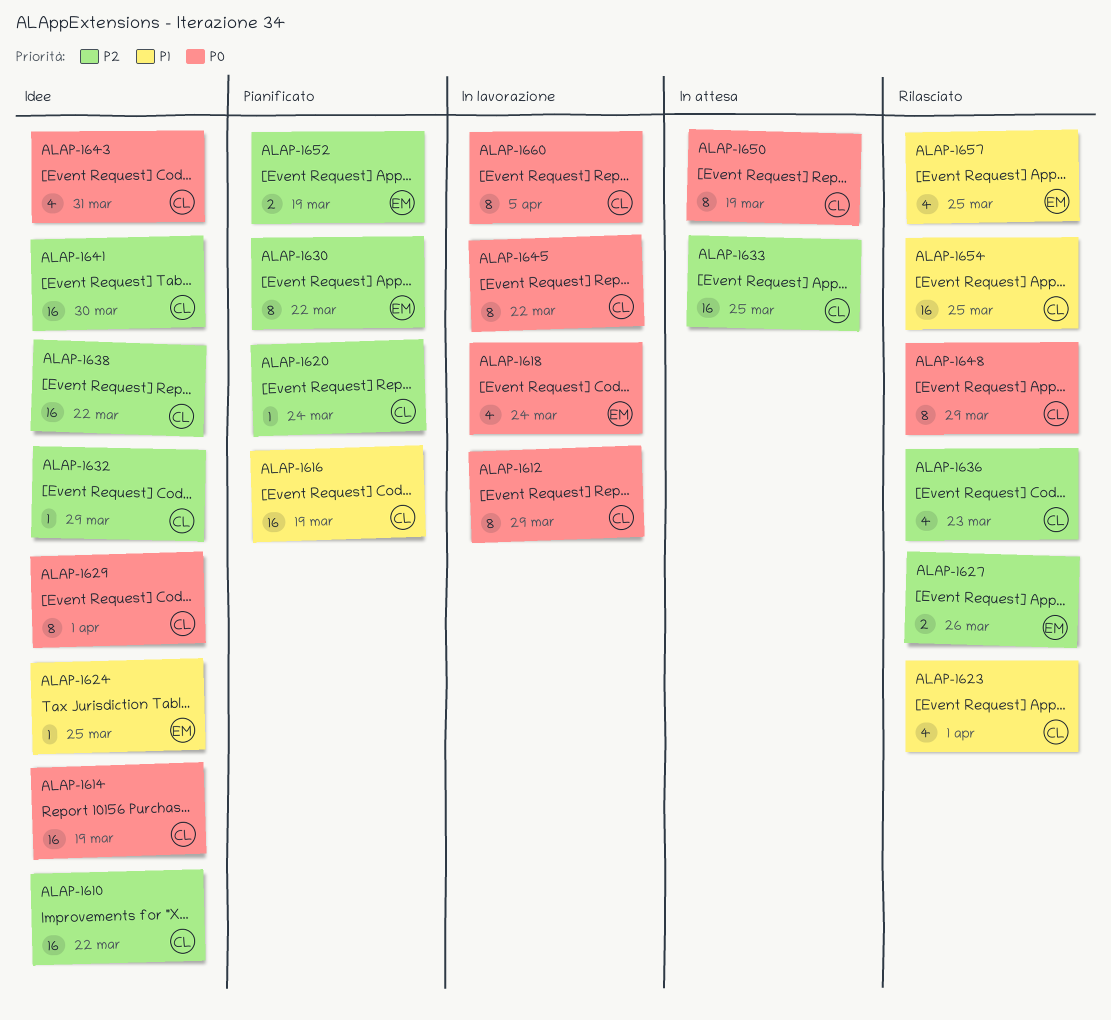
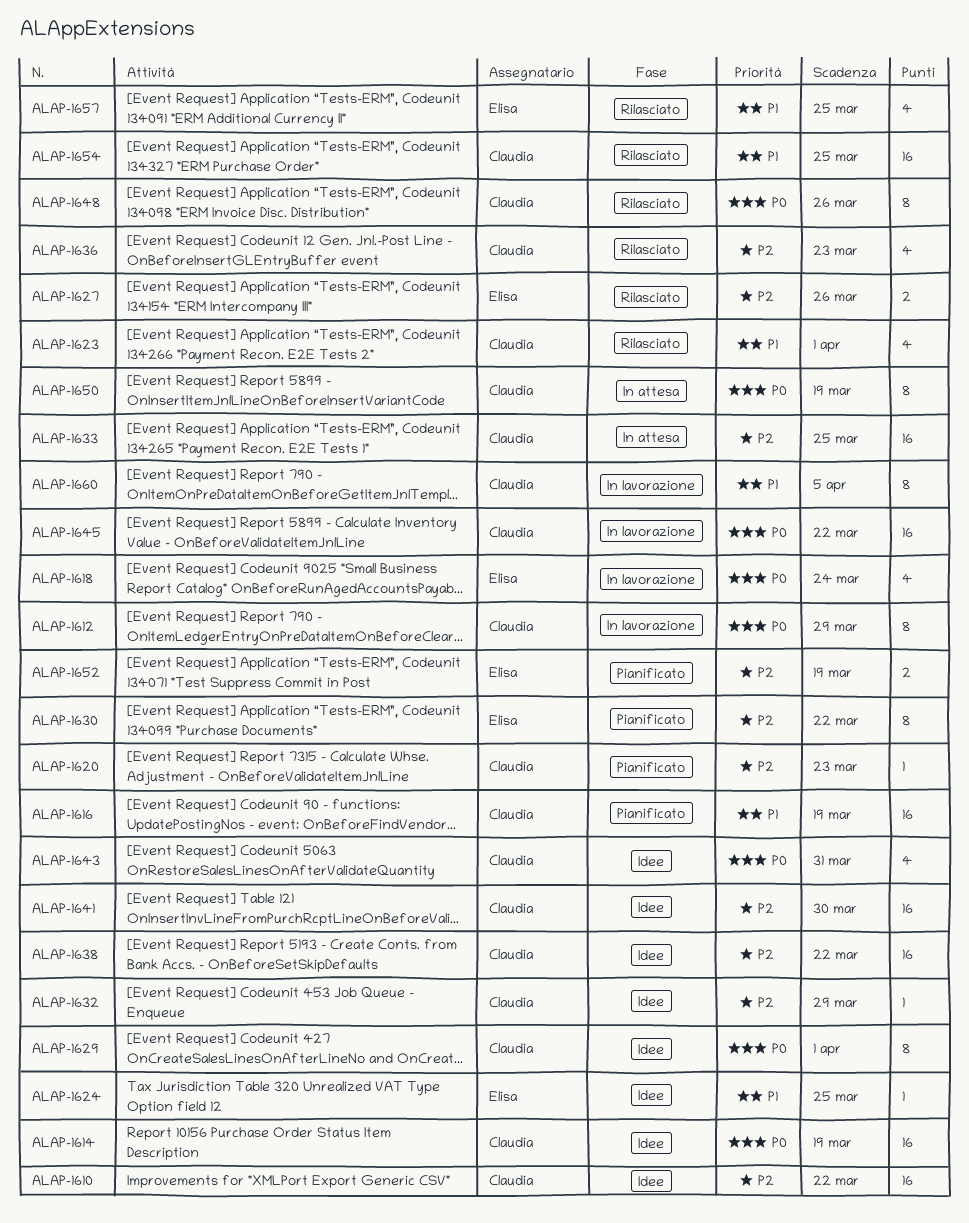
ALAP-1620, due: Mar 24 -> Mar 23
ALAP-1645, estimate: 8 -> 16
ALAP-1648, due: Mar 29 -> Mar 26
ALAP-1660, priority: P0 -> P1

